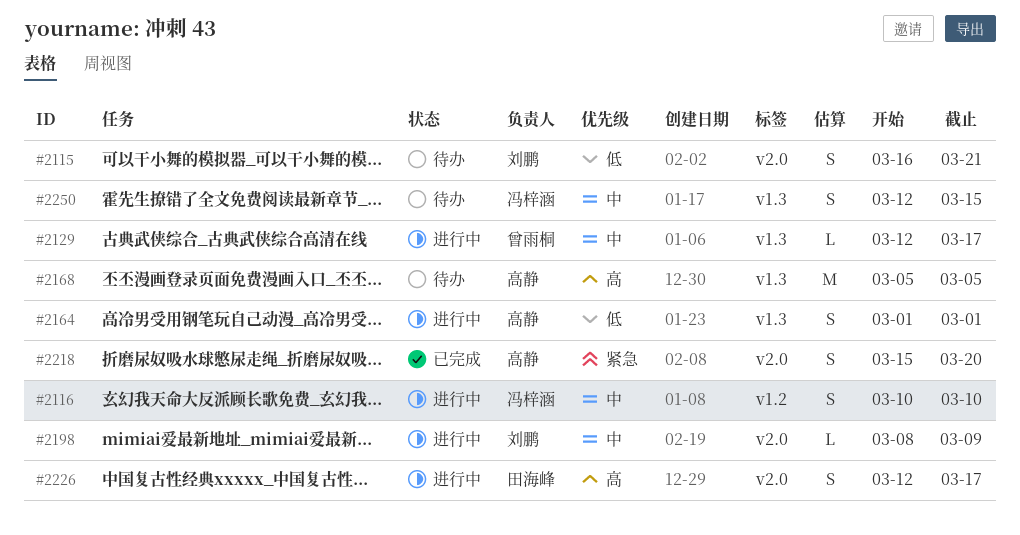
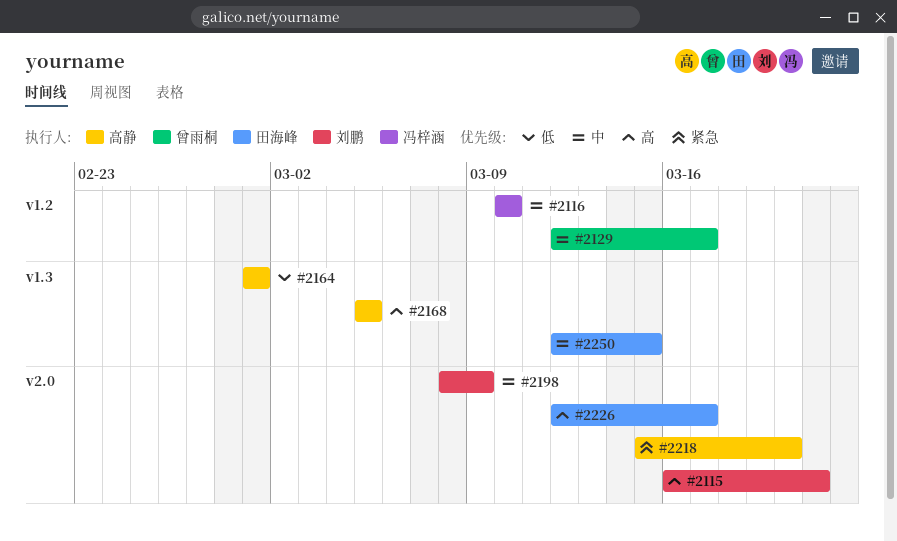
#2115, priority: 低 -> 高
#2129, label: v1.3 -> v1.2
#2250, owner: 冯梓涵 -> 田海峰

